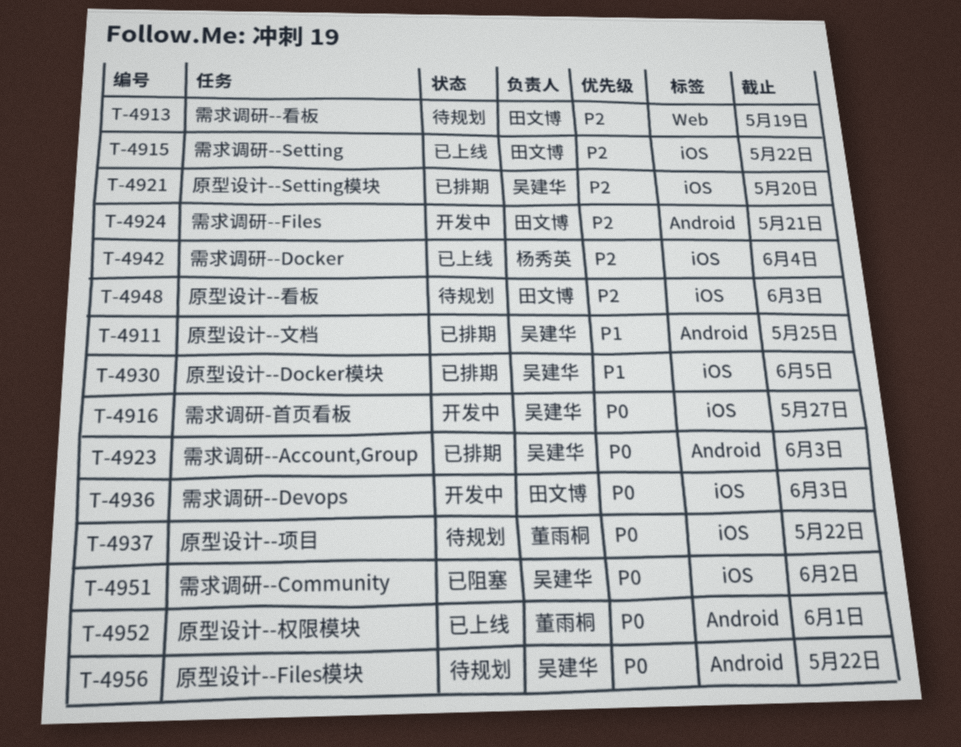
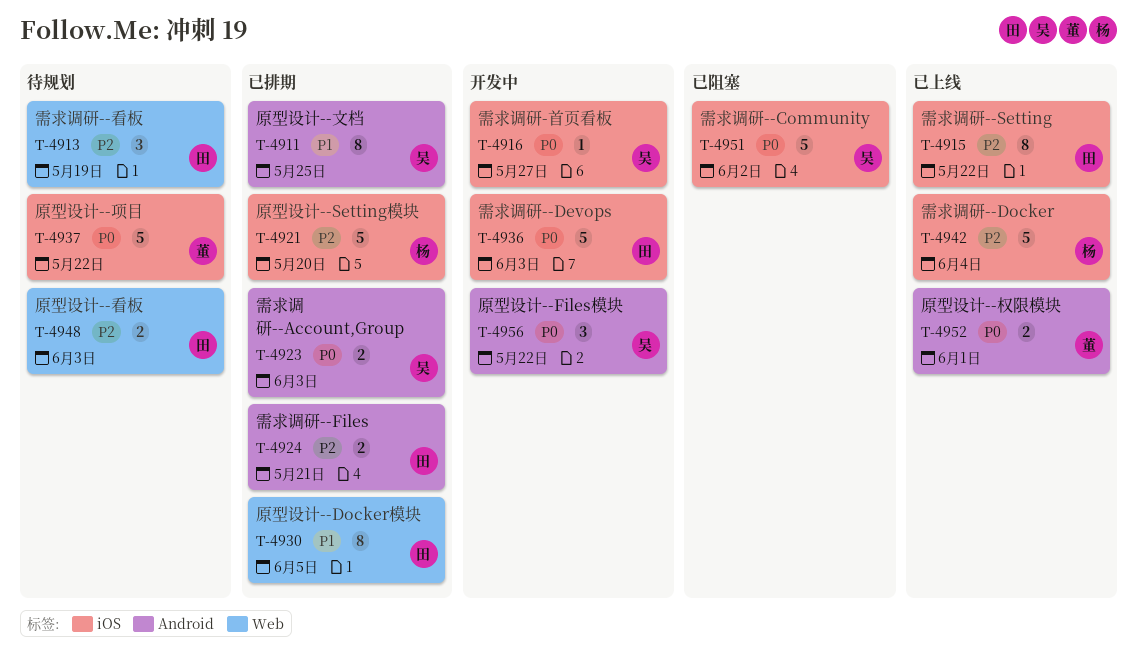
T-4921, owner: 吴建华 -> 杨秀英
T-4924, status: 开发中 -> 已排期
T-4930, owner: 吴建华 -> 田文博
T-4930, label: iOS -> Web
T-4948, label: iOS -> Web
T-4956, status: 待规划 -> 开发中

